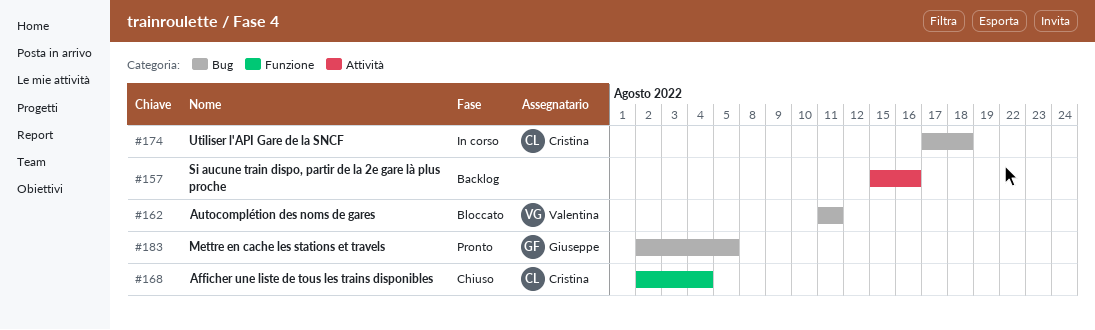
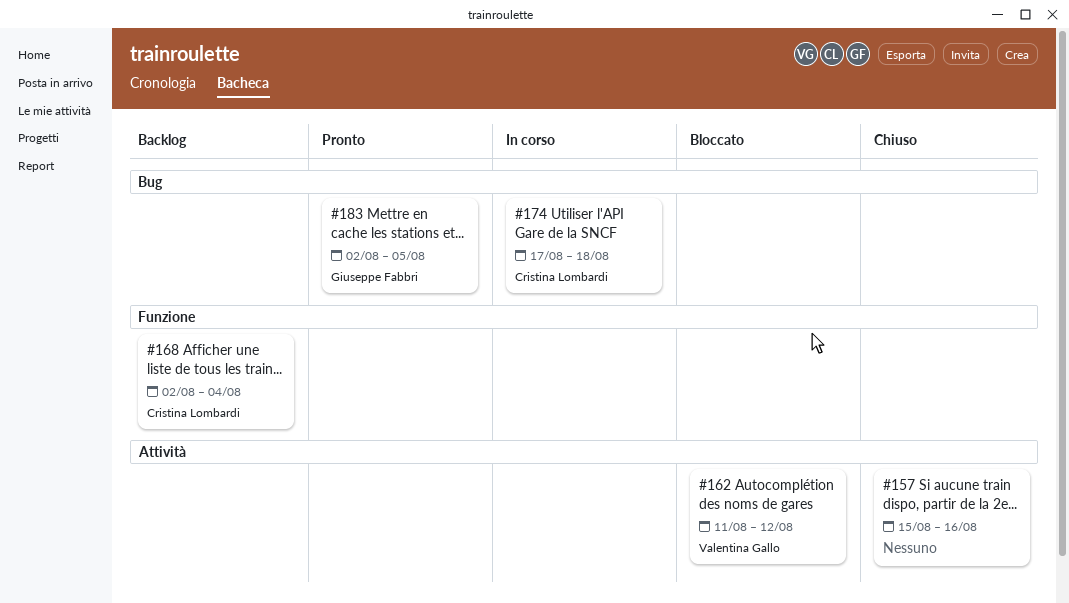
#157, status: Backlog -> Chiuso
#162, label: Bug -> Attività
#162, due: Aug 11 -> Aug 12
#168, status: Chiuso -> Backlog

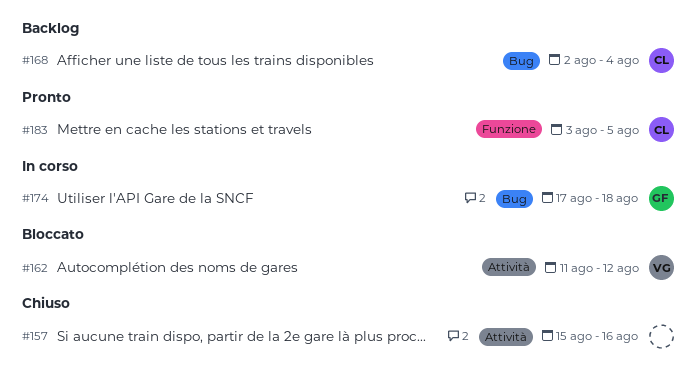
#168, label: Funzione -> Bug
#174, owner: Cristina Lombardi -> Giuseppe Fabbri
#183, owner: Giuseppe Fabbri -> Cristina Lombardi
#183, label: Bug -> Funzione
#183, start: Aug 2 -> Aug 3

